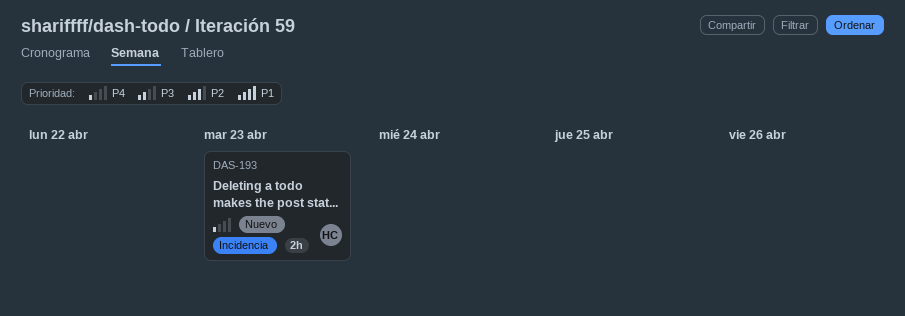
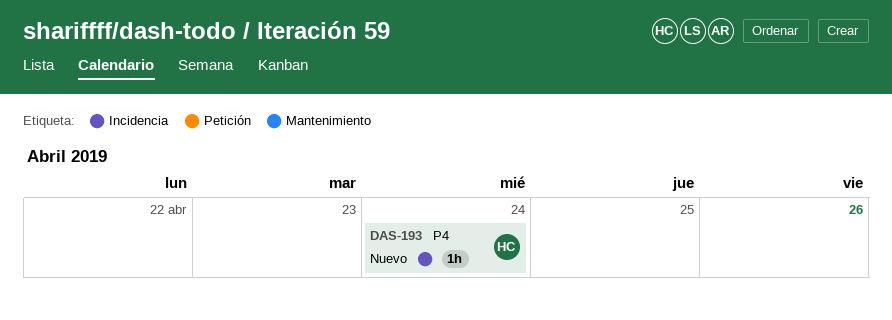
DAS-193, estimate: 2h -> 1h
DAS-193, due: Apr 23 -> Apr 24

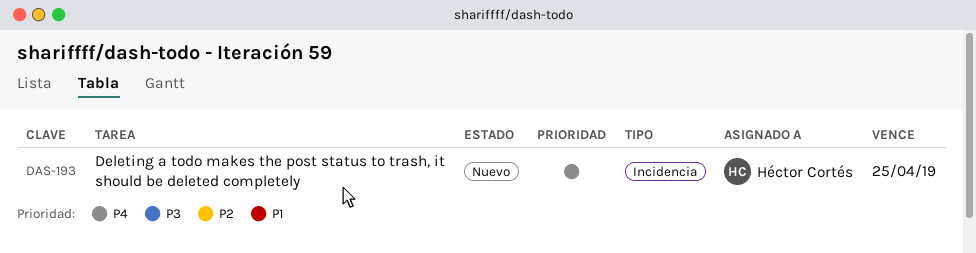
DAS-193, due: Apr 24 -> Apr 25

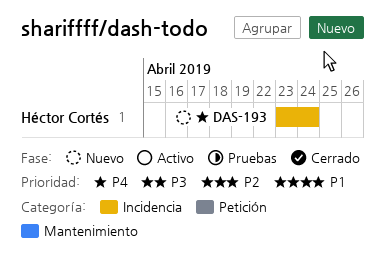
DAS-193, due: Apr 25 -> Apr 24

